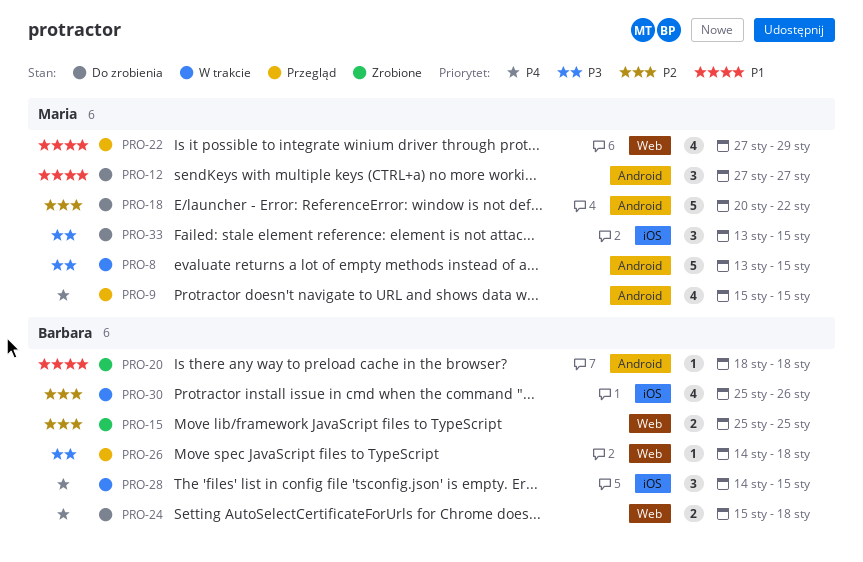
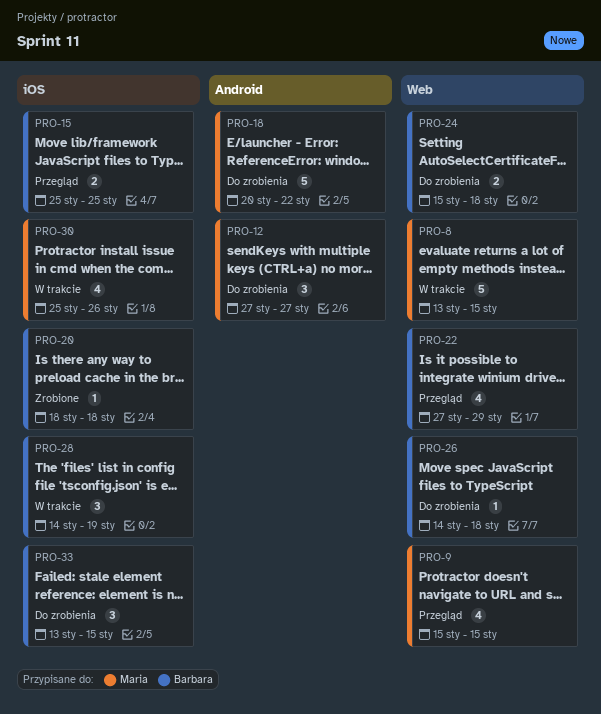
PRO-8, label: Android -> Web
PRO-9, label: Android -> Web
PRO-15, status: Zrobione -> Przegląd
PRO-15, label: Web -> iOS
PRO-20, label: Android -> iOS
PRO-22, owner: Maria -> Barbara
PRO-26, status: Przegląd -> Do zrobienia
PRO-28, due: Jan 15 -> Jan 19
PRO-30, owner: Barbara -> Maria
PRO-33, owner: Maria -> Barbara

